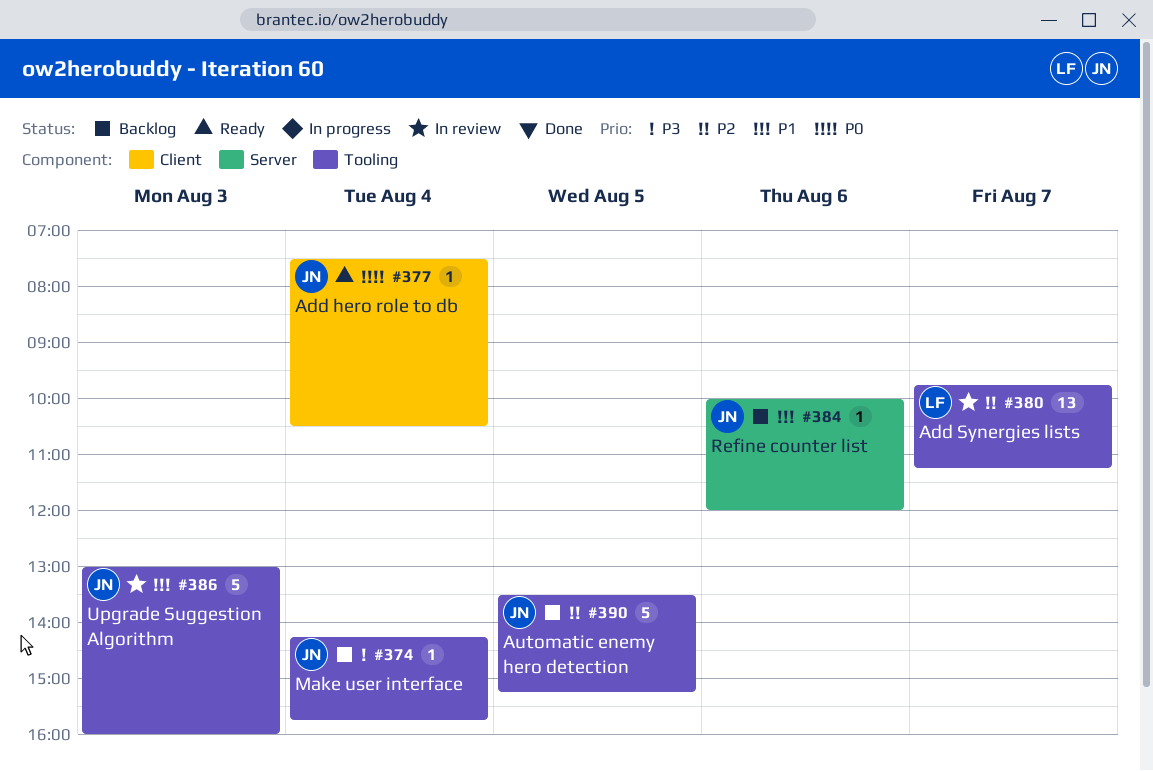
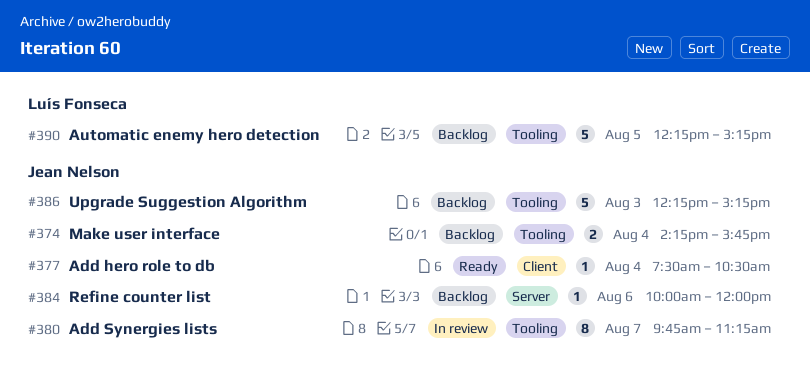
#374, estimate: 1 -> 2
#380, owner: Luís Fonseca -> Jean Nelson
#380, estimate: 13 -> 8
#386, status: In review -> Backlog
#386, begins: 13:00 -> 12:15
#386, ends: 16:00 -> 15:15
#390, owner: Jean Nelson -> Luís Fonseca
#390, begins: 13:30 -> 12:15

